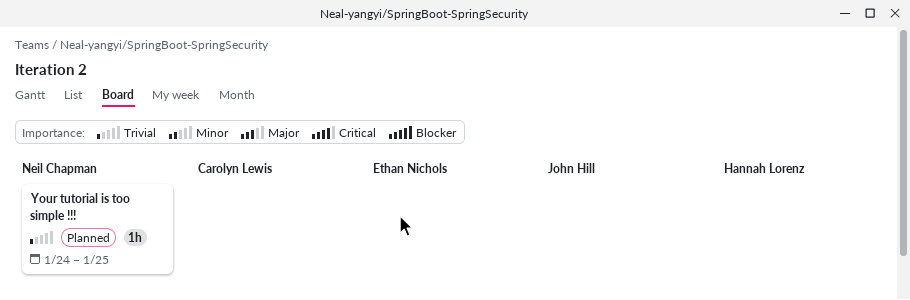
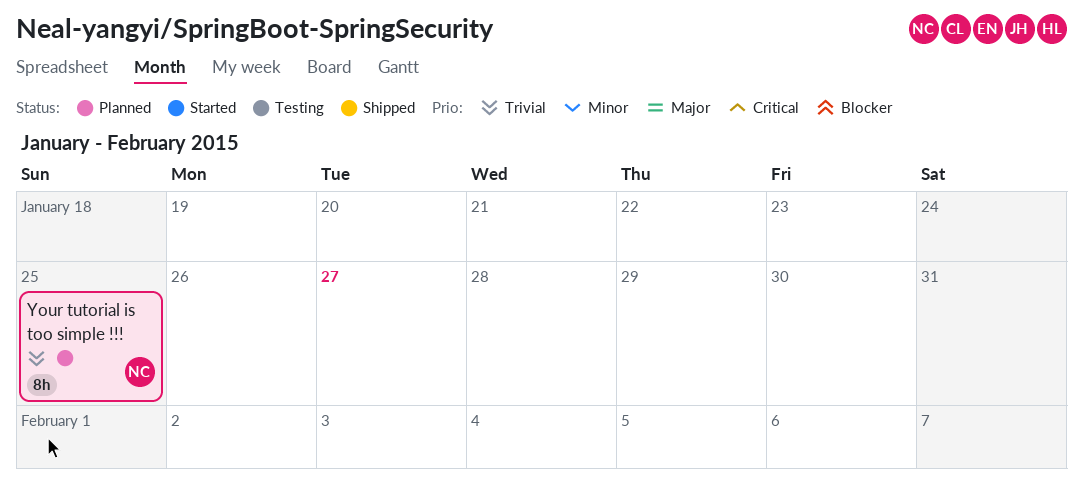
Your tutorial is too simple !!!, estimate: 1h -> 8h

